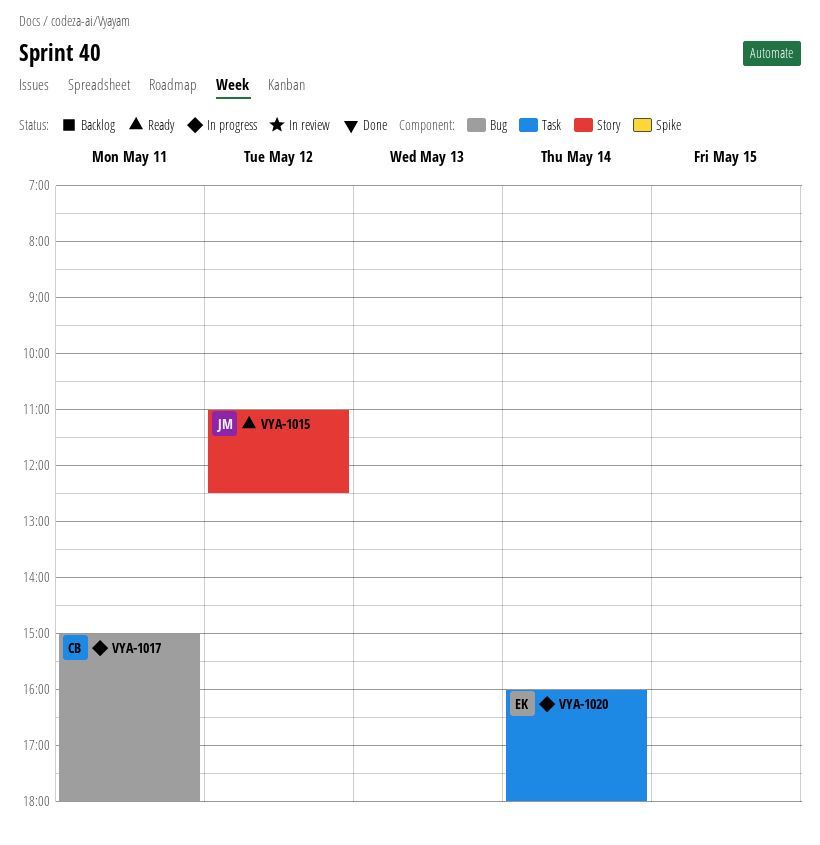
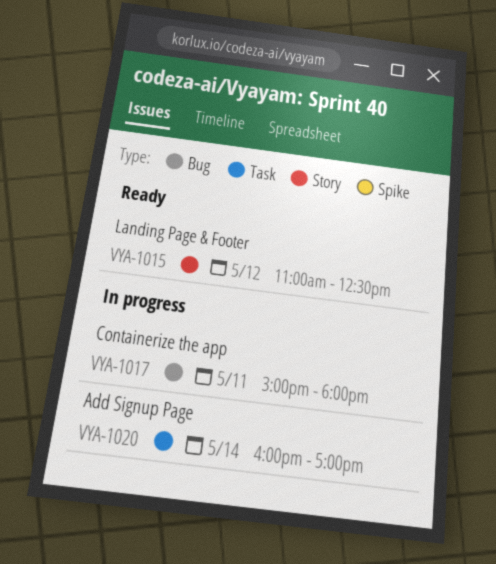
VYA-1020, ends: 18:00 -> 17:00

